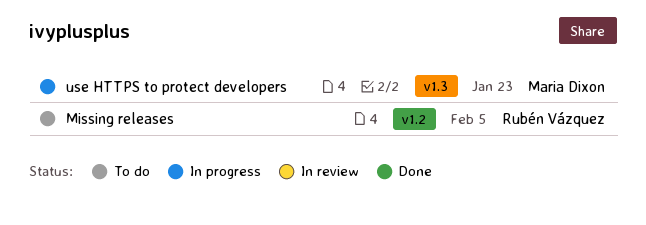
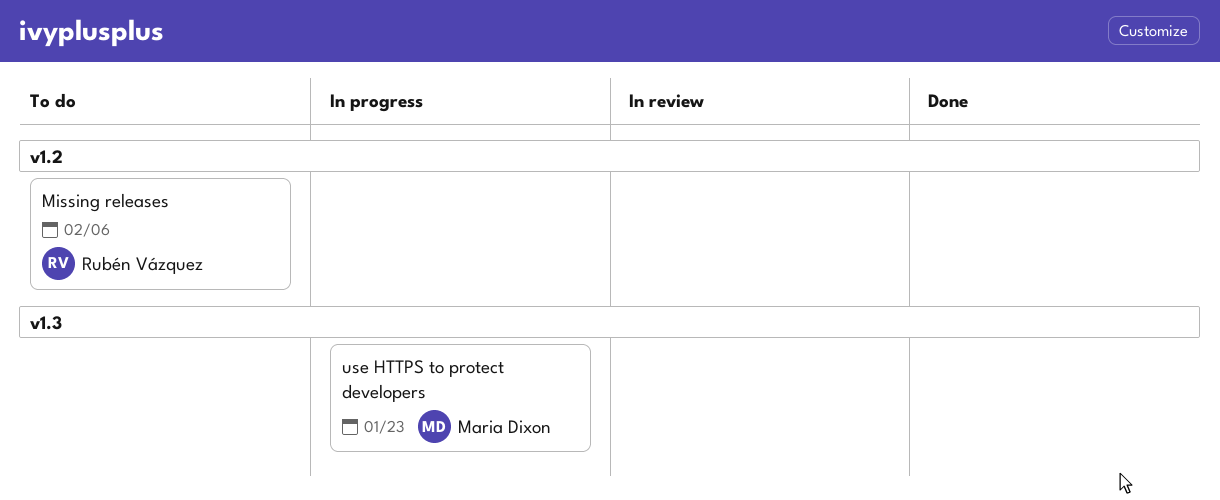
Missing releases, due: Feb 5 -> Feb 6

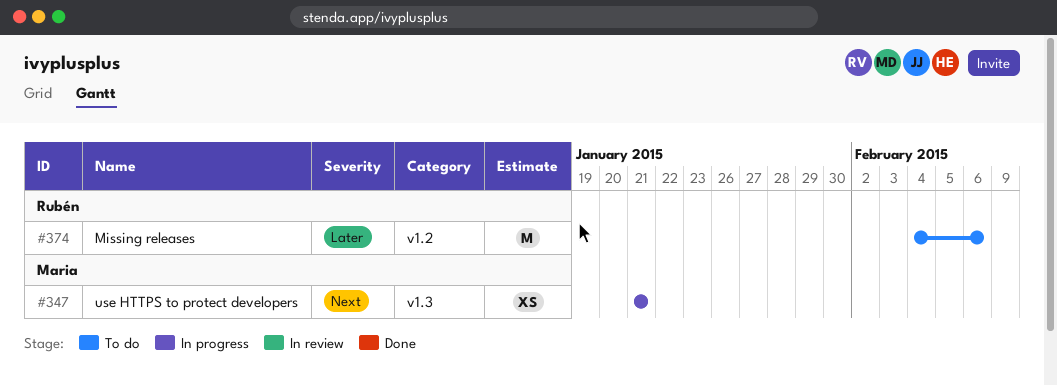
use HTTPS to protect developers, due: Jan 23 -> Jan 21

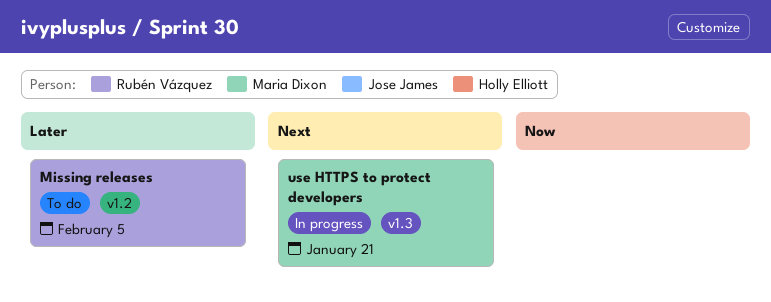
Missing releases, due: Feb 6 -> Feb 5

